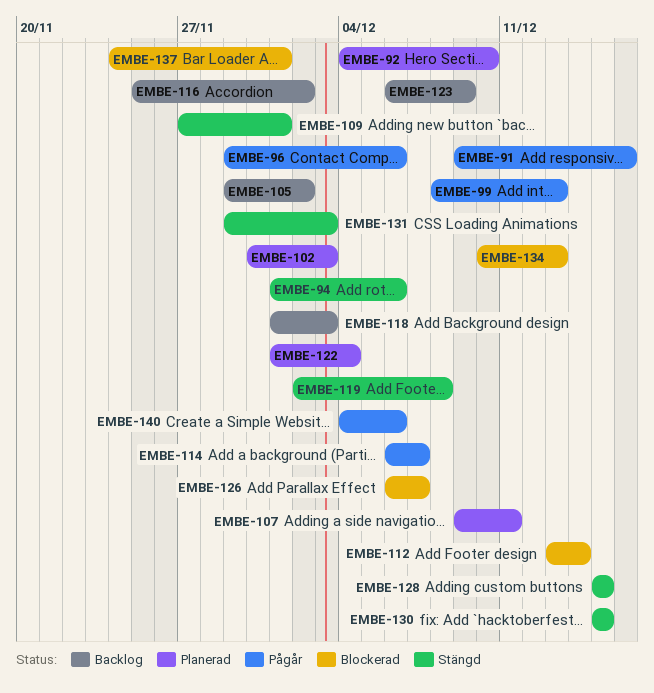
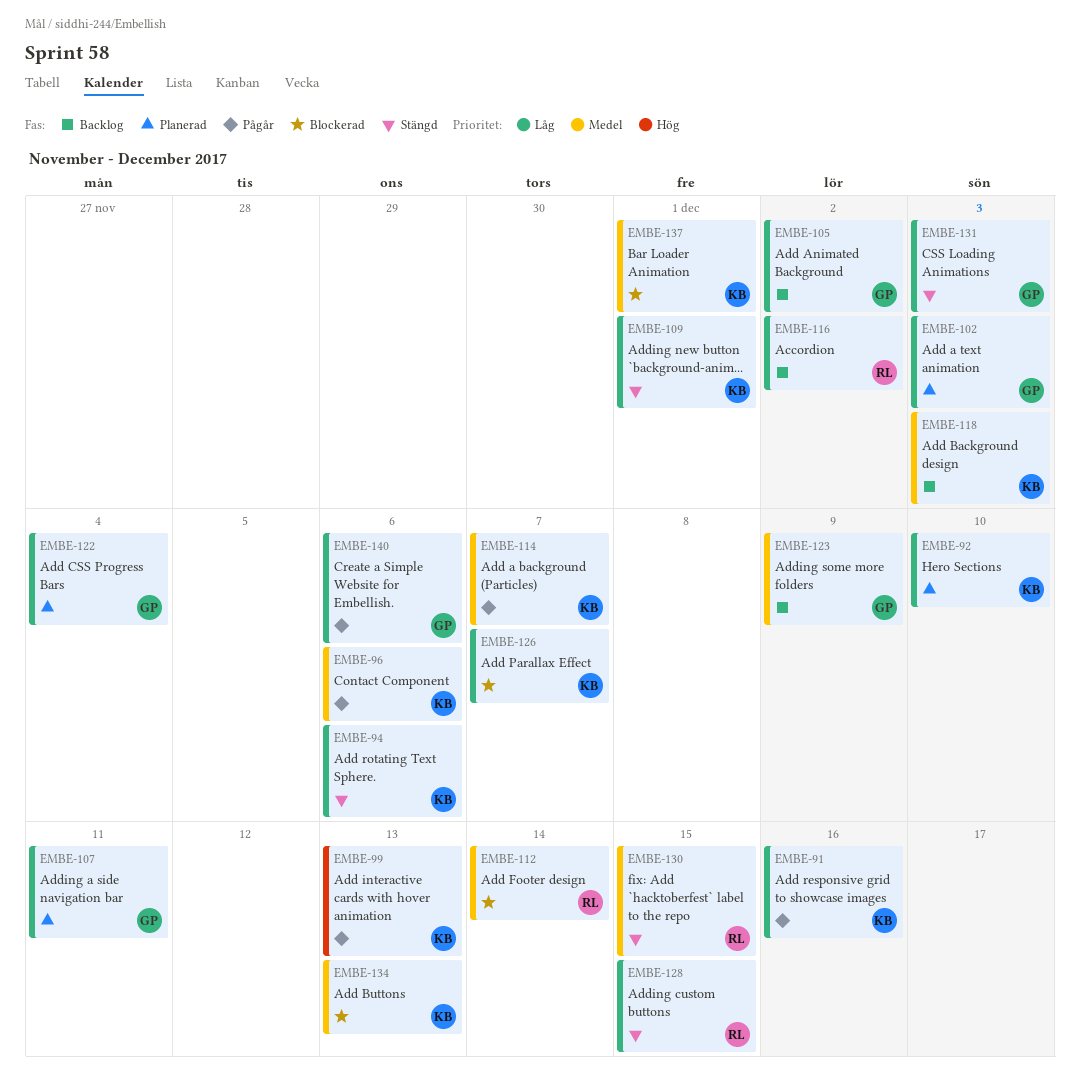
EMBE-119: present -> none

